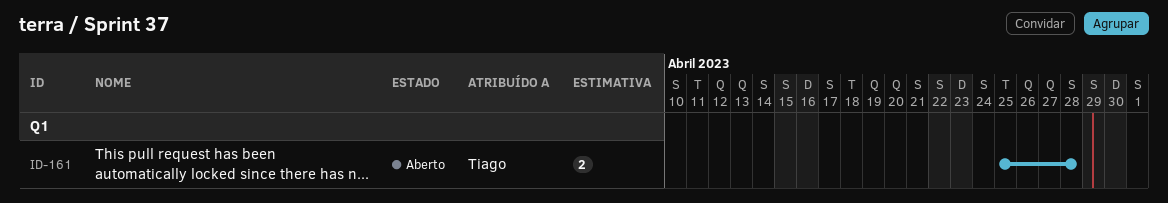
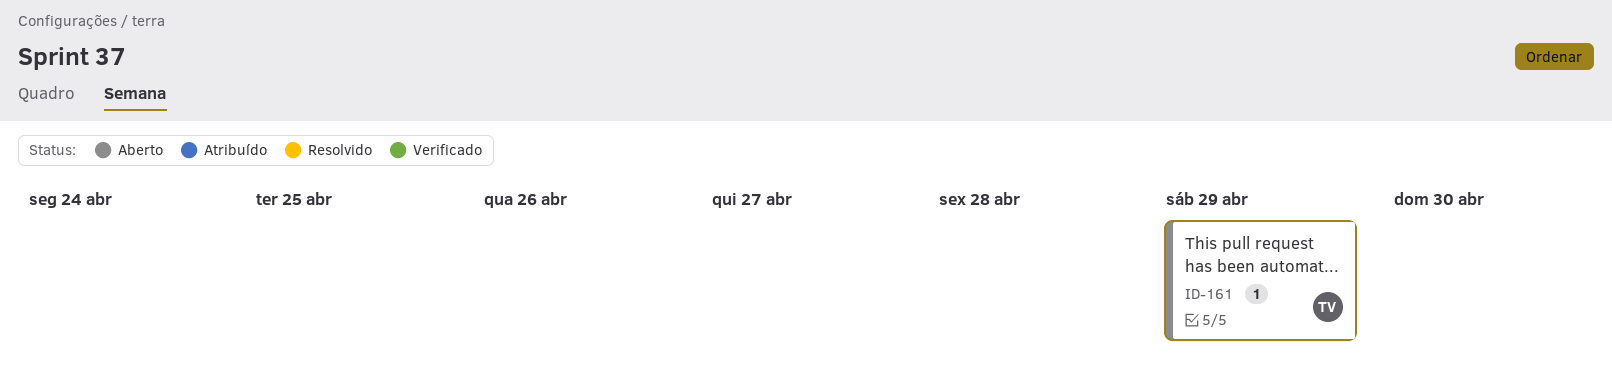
ID-161, estimate: 2 -> 1
ID-161, due: Apr 28 -> Apr 29

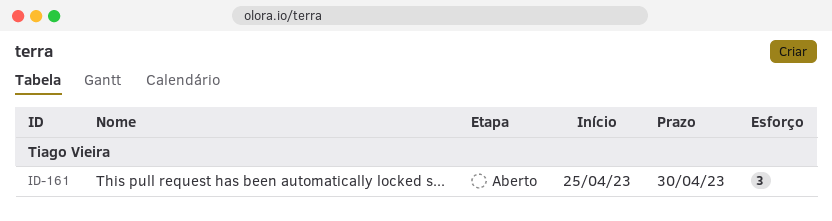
ID-161, estimate: 1 -> 3
ID-161, due: Apr 29 -> Apr 30

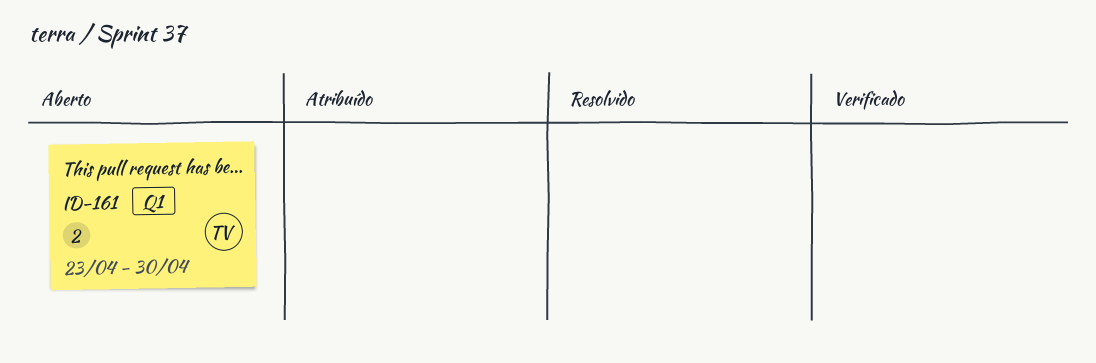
ID-161, estimate: 3 -> 2
ID-161, start: Apr 25 -> Apr 23

